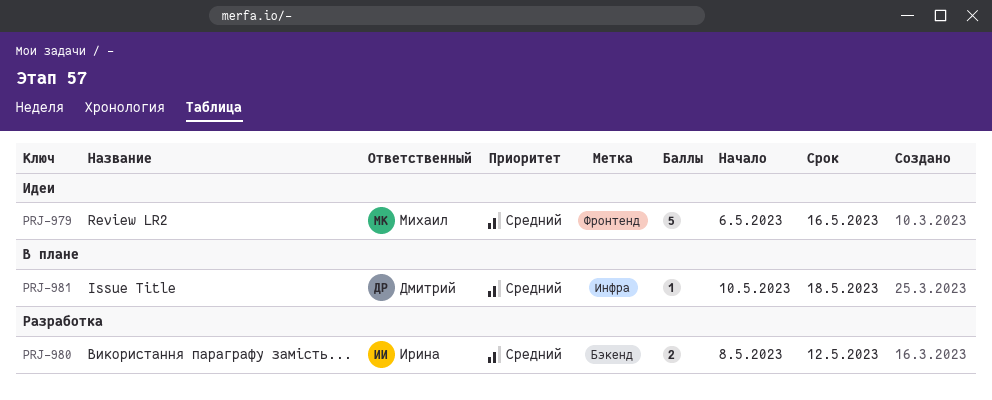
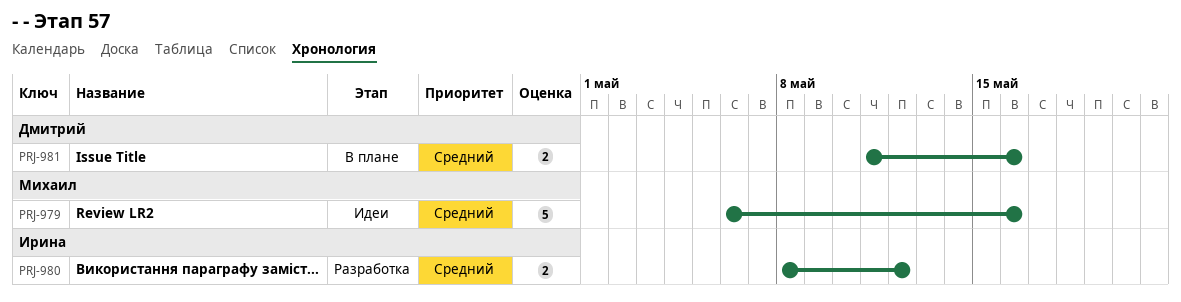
PRJ-981, estimate: 1 -> 2
PRJ-981, start: May 10 -> May 11
PRJ-981, due: May 18 -> May 16

